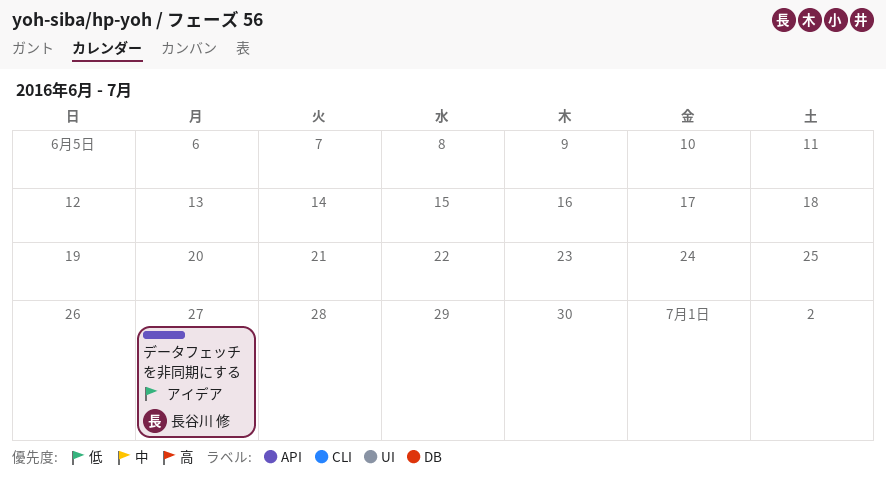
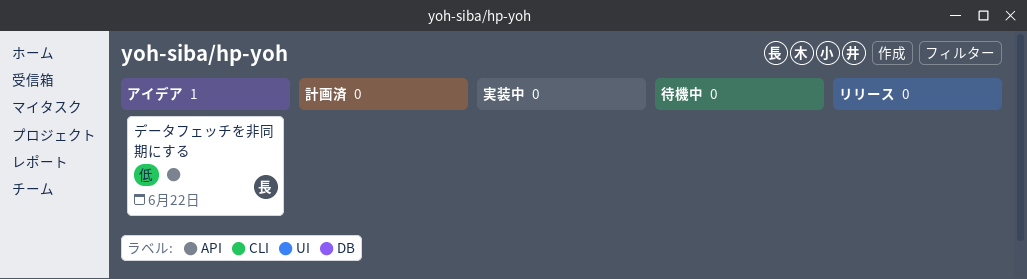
データフェッチを非同期にする, due: Jun 27 -> Jun 22

